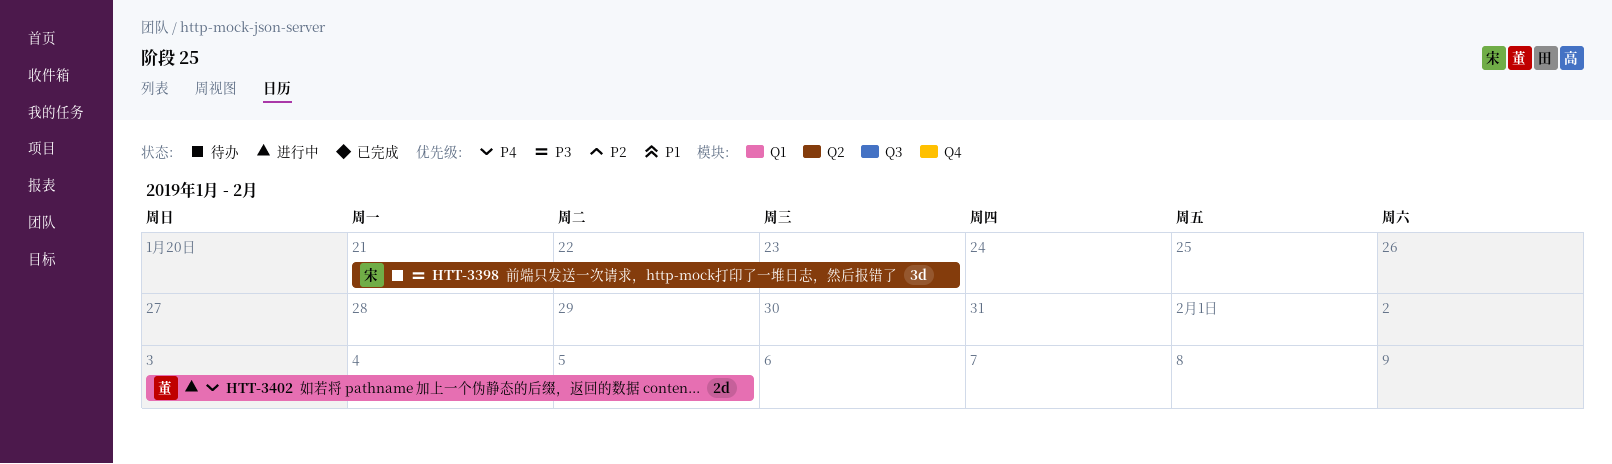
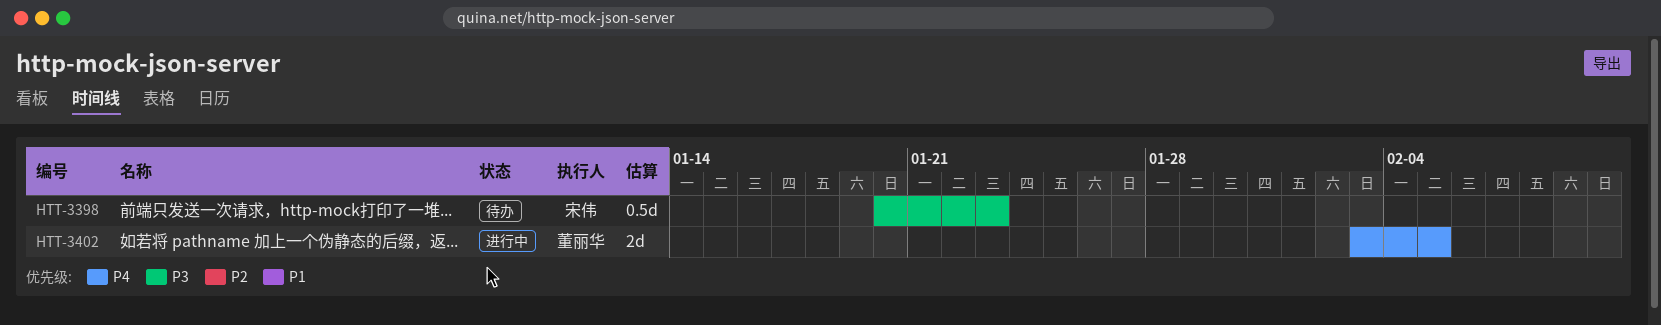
HTT-3398, estimate: 3d -> 0.5d
HTT-3398, start: Jan 21 -> Jan 20

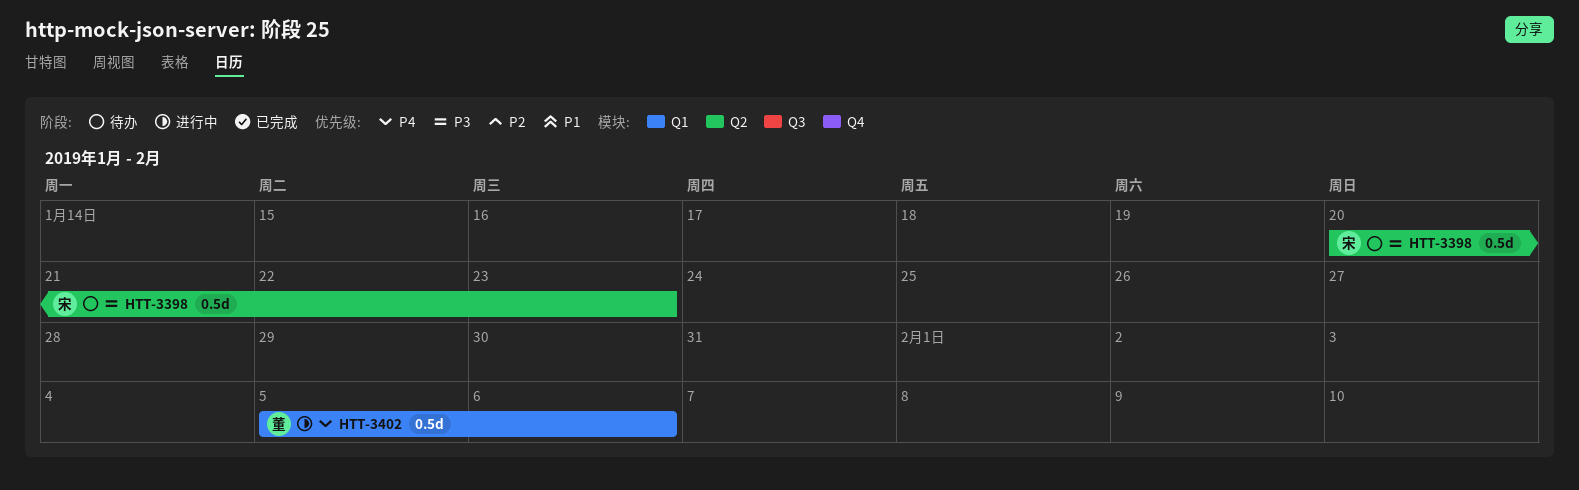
HTT-3402, estimate: 2d -> 0.5d
HTT-3402, start: Feb 3 -> Feb 5
HTT-3402, due: Feb 5 -> Feb 6

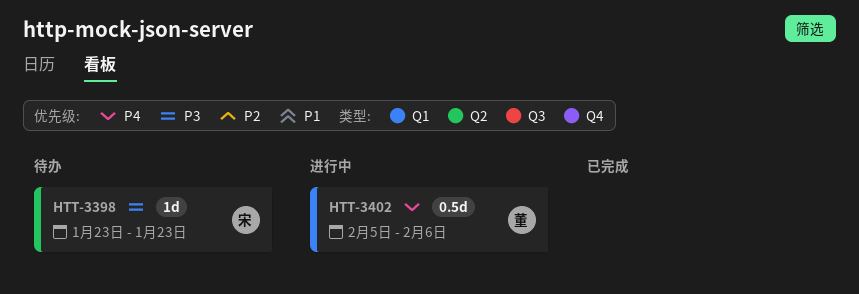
HTT-3398, estimate: 0.5d -> 1d
HTT-3398, start: Jan 20 -> Jan 23

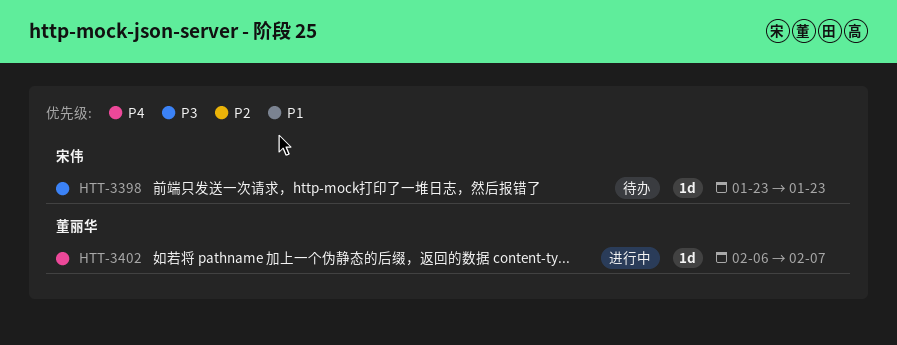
HTT-3402, estimate: 0.5d -> 1d
HTT-3402, start: Feb 5 -> Feb 6
HTT-3402, due: Feb 6 -> Feb 7

